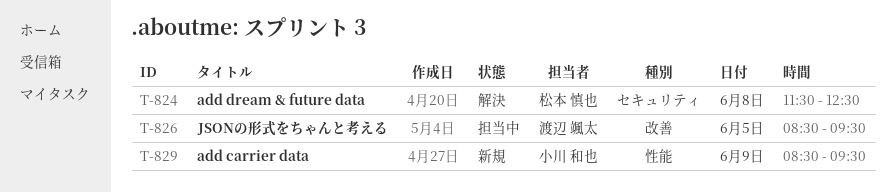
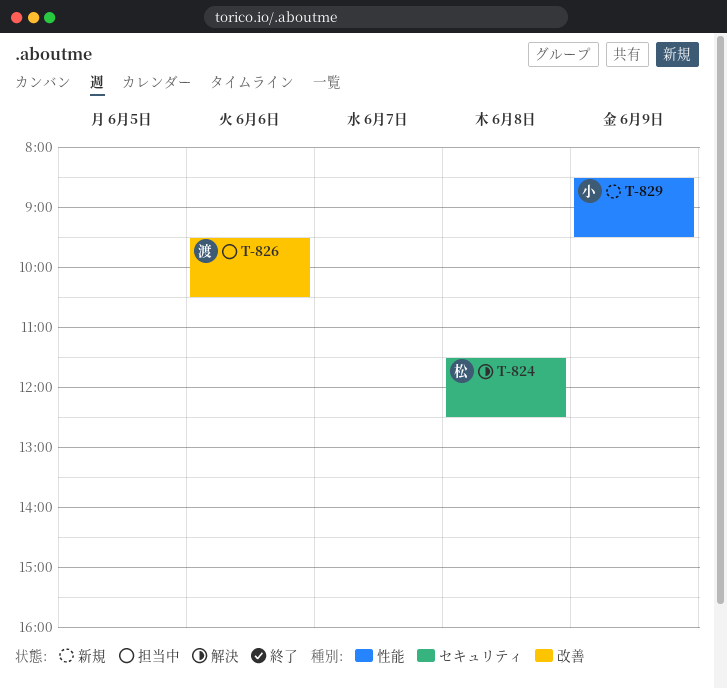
T-826, day: Jun 5 -> Jun 6
T-826, begins: 08:30 -> 09:30
T-826, ends: 09:30 -> 10:30

